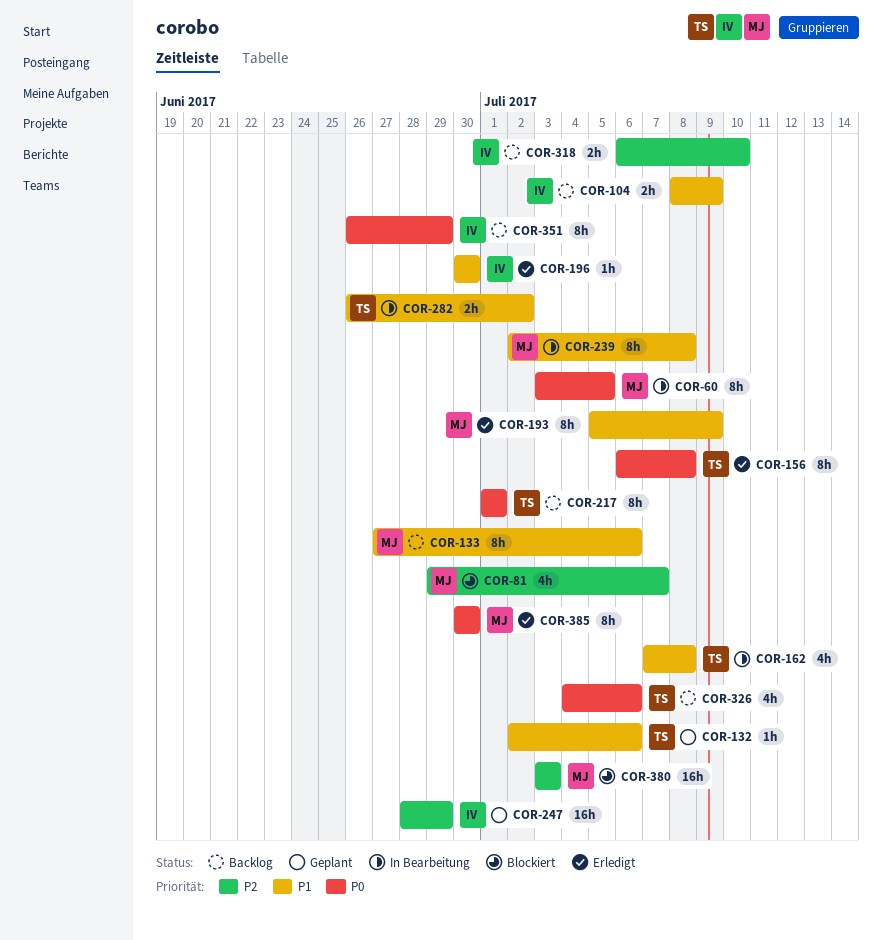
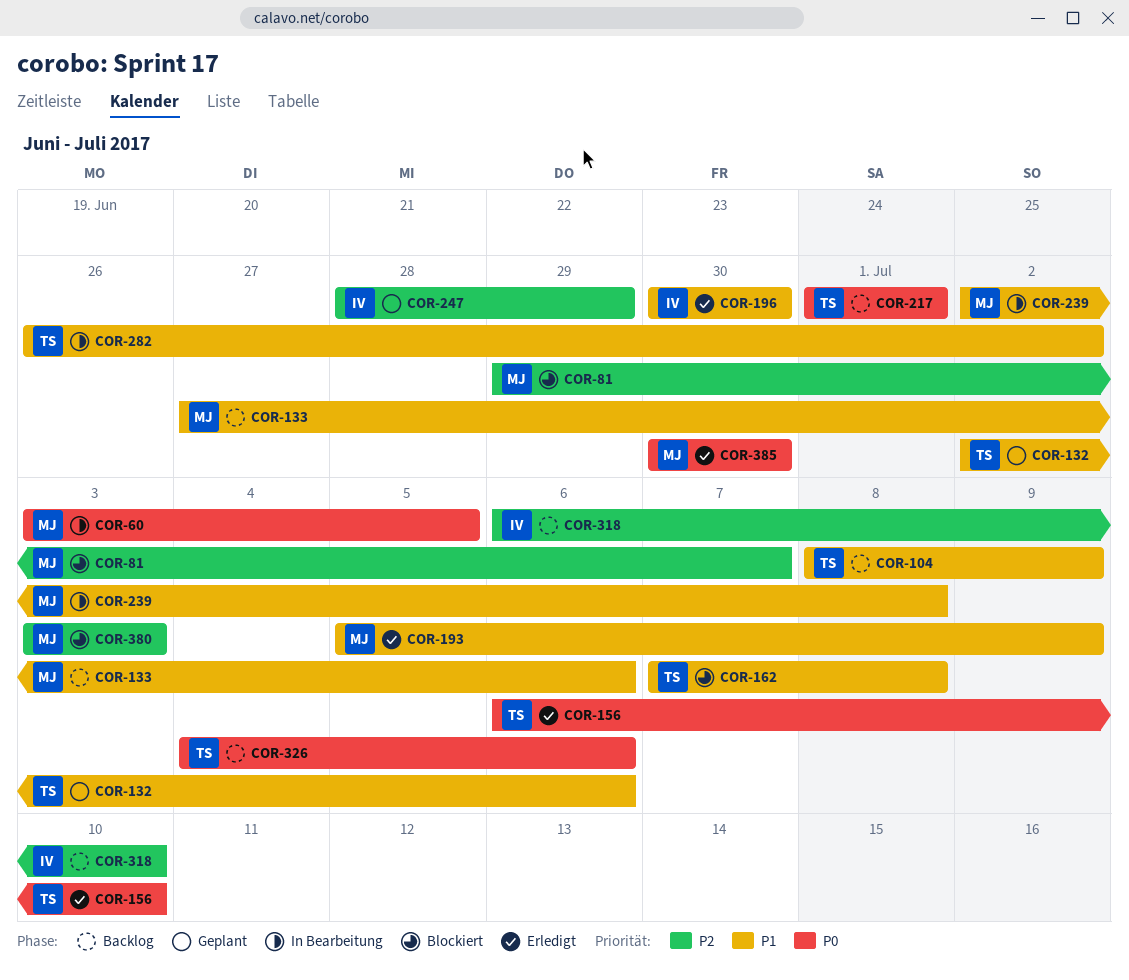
COR-104, owner: IV -> TS
COR-156, due: Jul 8 -> Jul 10
COR-162, status: In Bearbeitung -> Blockiert
COR-351: present -> none

